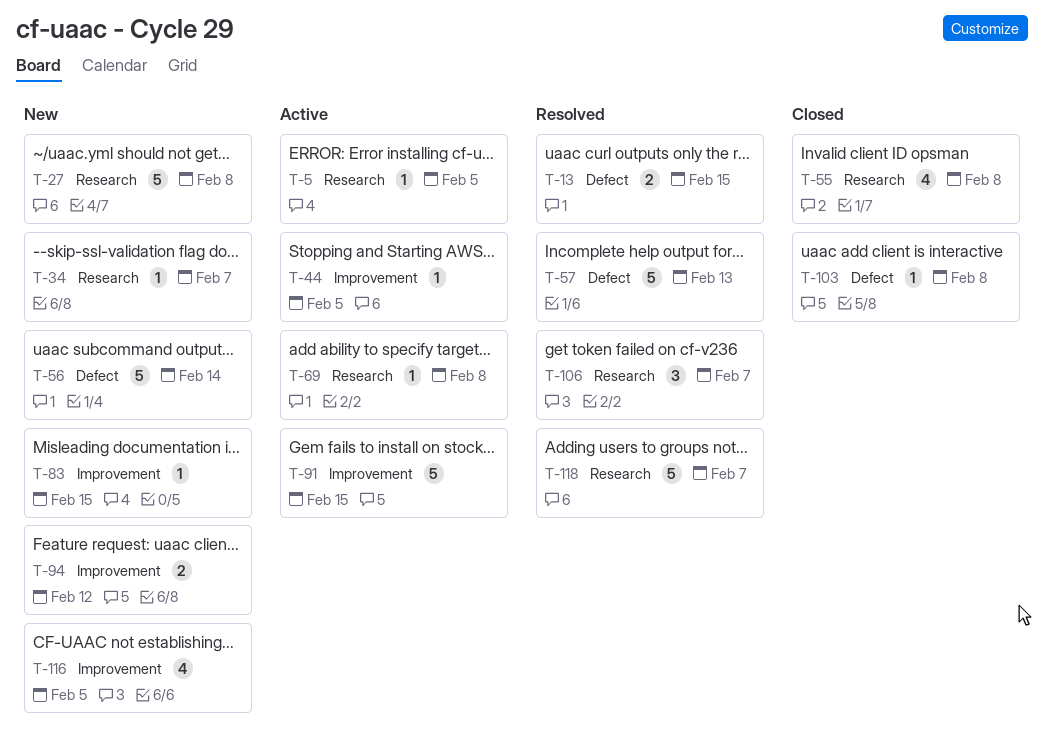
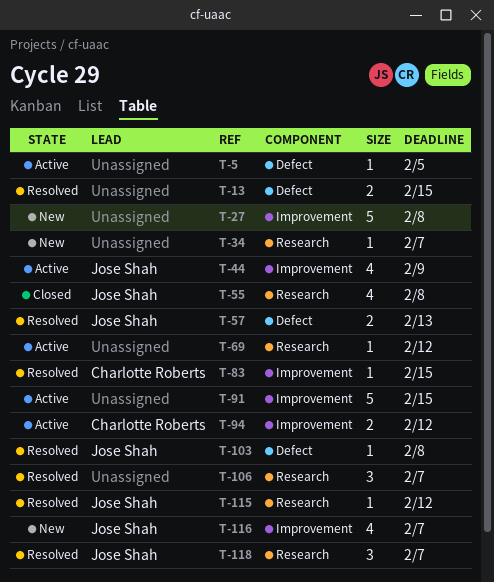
T-5, label: Research -> Defect
T-27, label: Research -> Improvement
T-44, estimate: 1 -> 4
T-44, due: Feb 5 -> Feb 9
T-56: present -> none
T-57, estimate: 5 -> 2
T-69, due: Feb 8 -> Feb 12
T-83, status: New -> Resolved
T-94, status: New -> Active
T-103, status: Closed -> Resolved
T-115: none -> present
T-116, due: Feb 5 -> Feb 7
T-118, estimate: 5 -> 3

